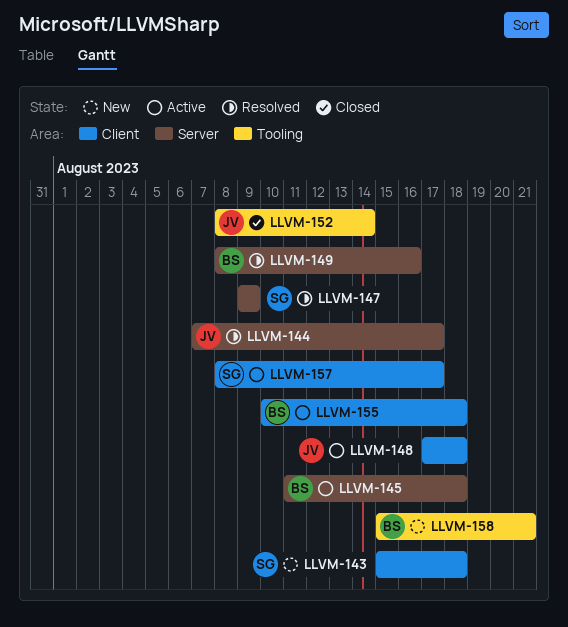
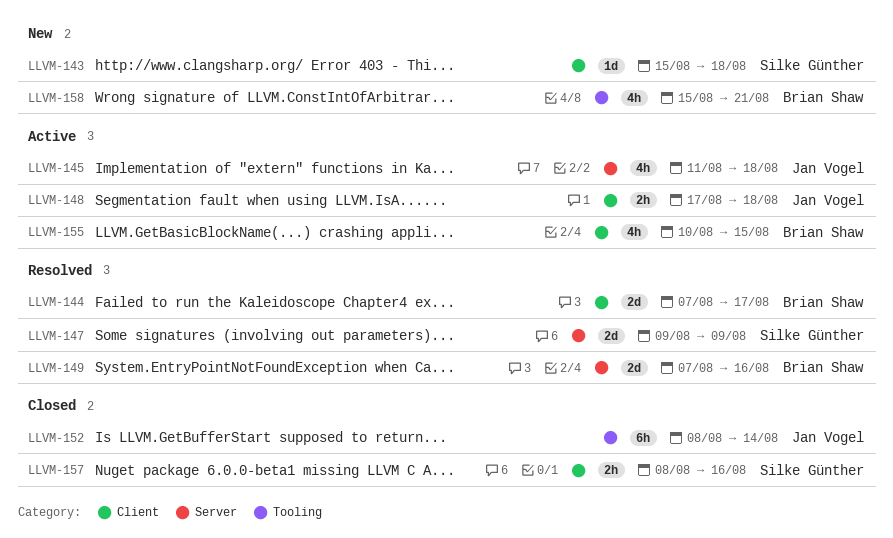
LLVM-144, owner: Jan Vogel -> Brian Shaw
LLVM-144, label: Server -> Client
LLVM-145, owner: Brian Shaw -> Jan Vogel
LLVM-149, start: Aug 8 -> Aug 7
LLVM-155, due: Aug 18 -> Aug 15
LLVM-157, status: Active -> Closed
LLVM-157, due: Aug 17 -> Aug 16

